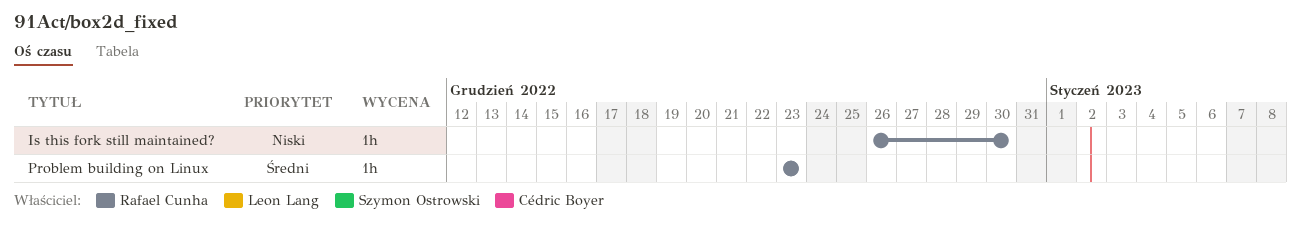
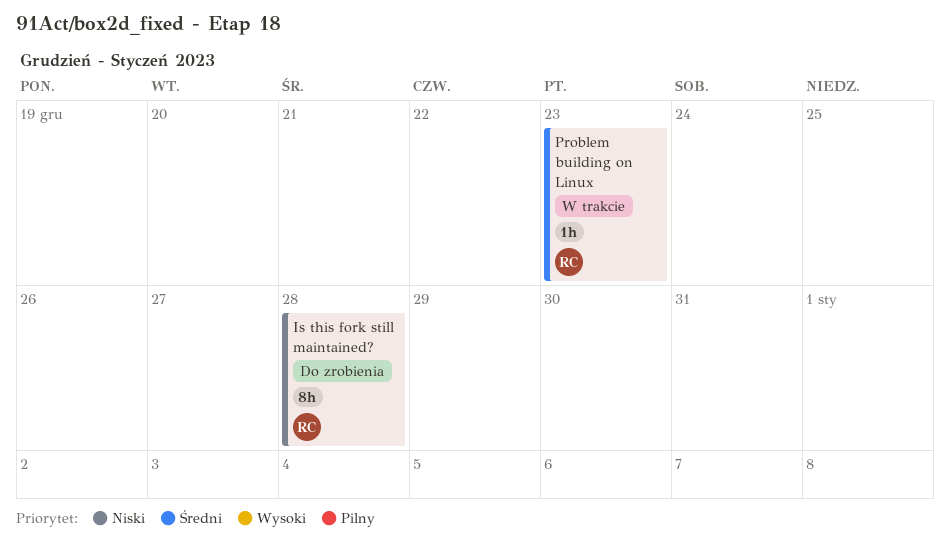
Is this fork still maintained?, estimate: 1h -> 8h
Is this fork still maintained?, due: Dec 30 -> Dec 28

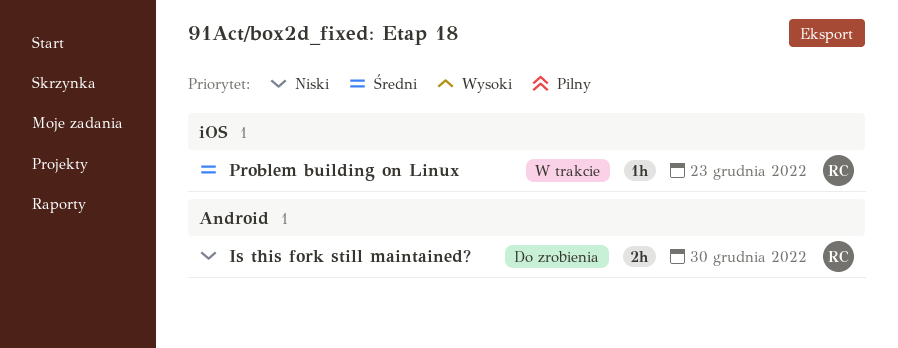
Is this fork still maintained?, estimate: 8h -> 2h
Is this fork still maintained?, due: Dec 28 -> Dec 30

